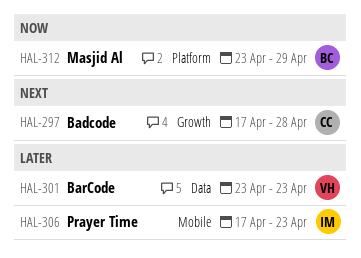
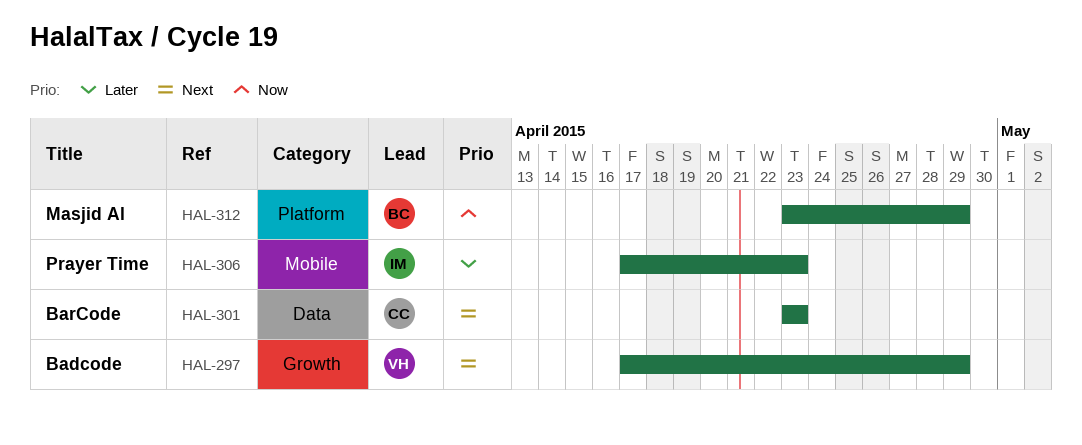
HAL-297, owner: CC -> VH
HAL-297, due: Apr 28 -> Apr 29
HAL-301, owner: VH -> CC
HAL-301, priority: Later -> Next

